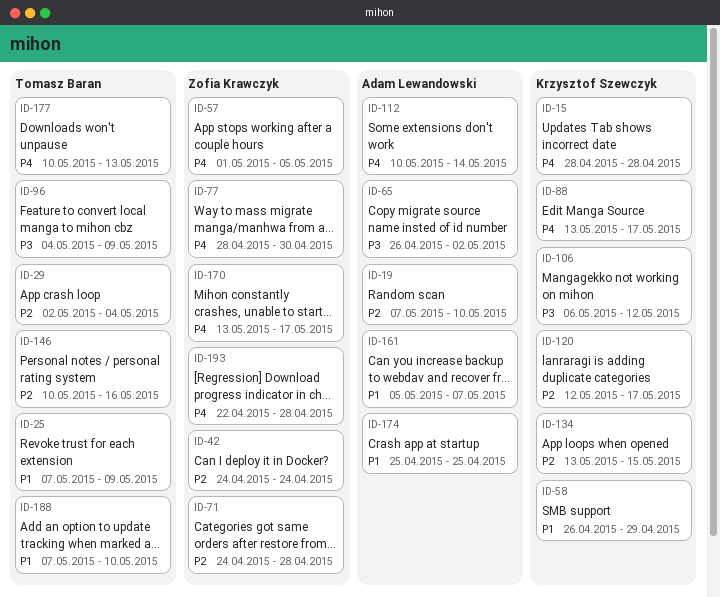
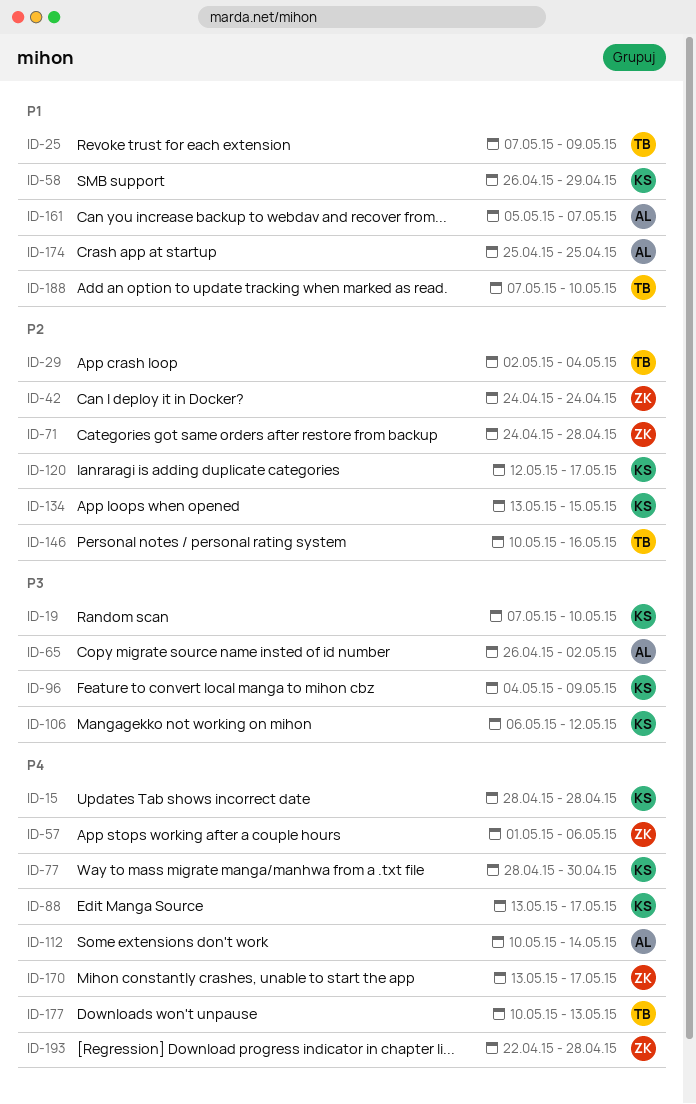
ID-19, owner: Adam Lewandowski -> Krzysztof Szewczyk
ID-19, priority: P2 -> P3
ID-57, due: May 5 -> May 6
ID-77, owner: Zofia Krawczyk -> Krzysztof Szewczyk
ID-96, owner: Tomasz Baran -> Krzysztof Szewczyk

